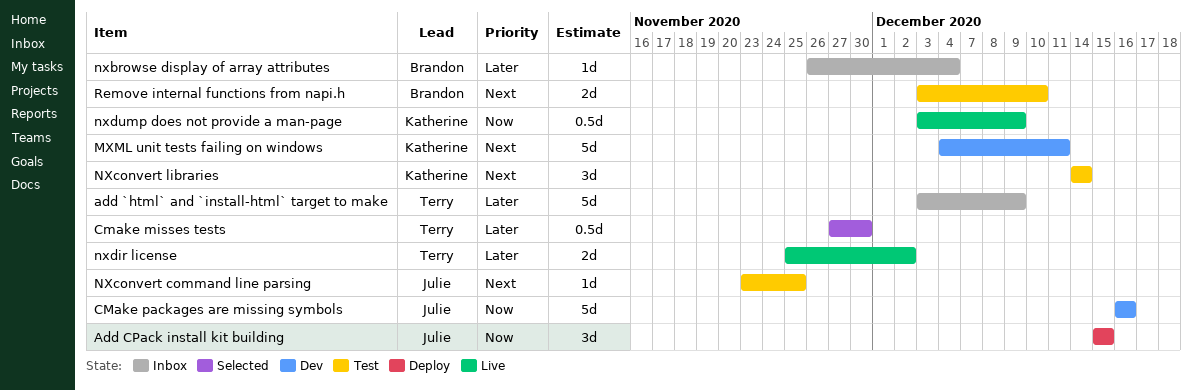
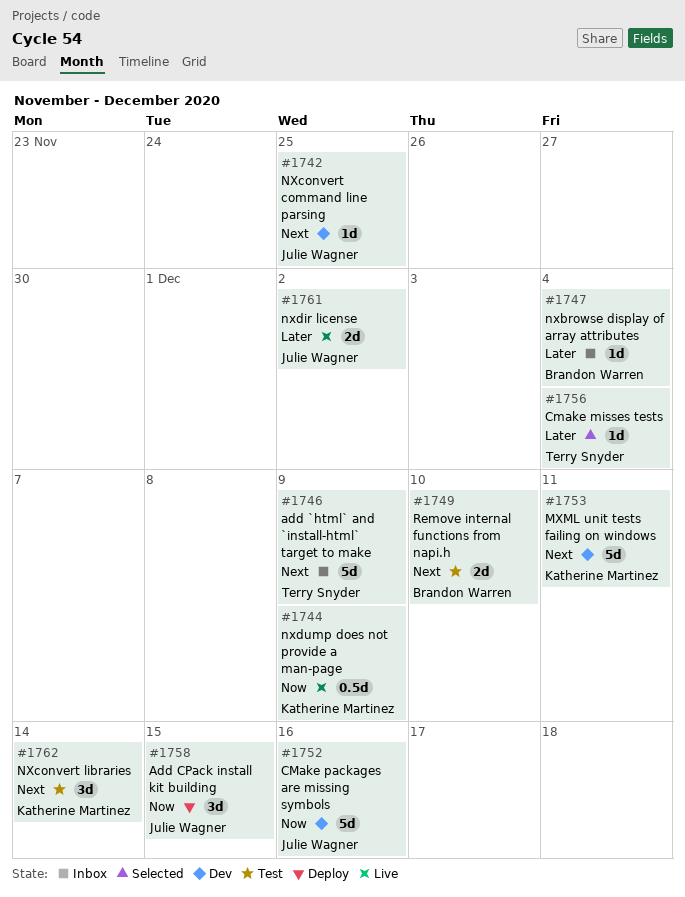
add `html` and `install-html` target to make, priority: Later -> Next
Cmake misses tests, estimate: 0.5d -> 1d
Cmake misses tests, due: Nov 30 -> Dec 4
NXconvert command line parsing, status: Test -> Dev
nxdir license, owner: Terry Snyder -> Julie Wagner

